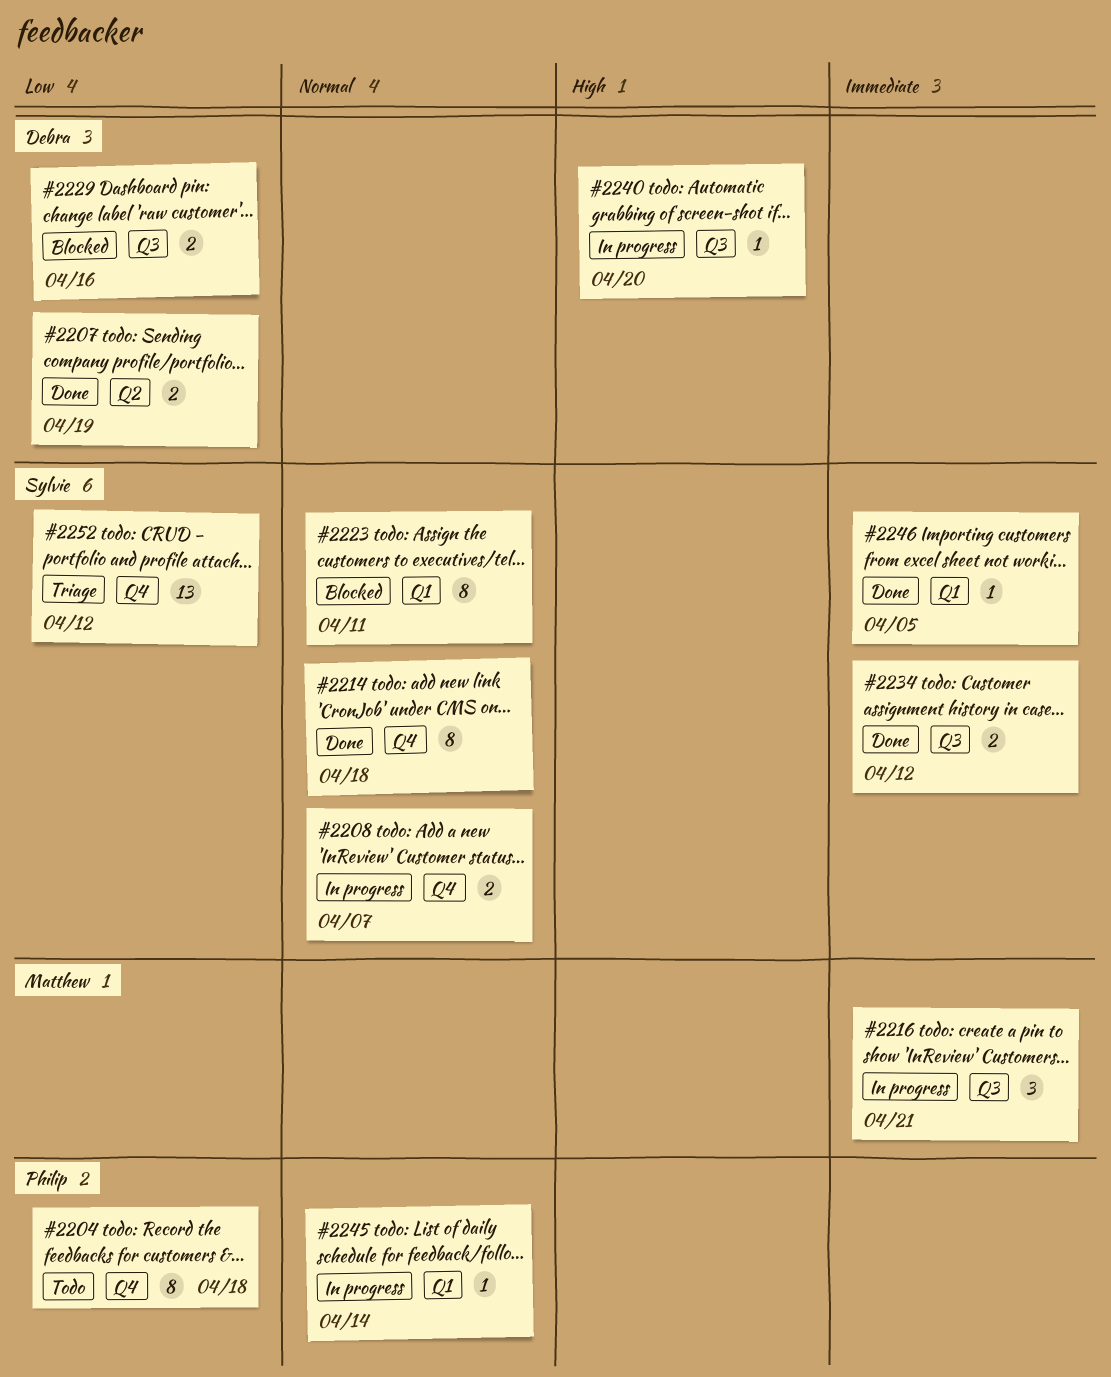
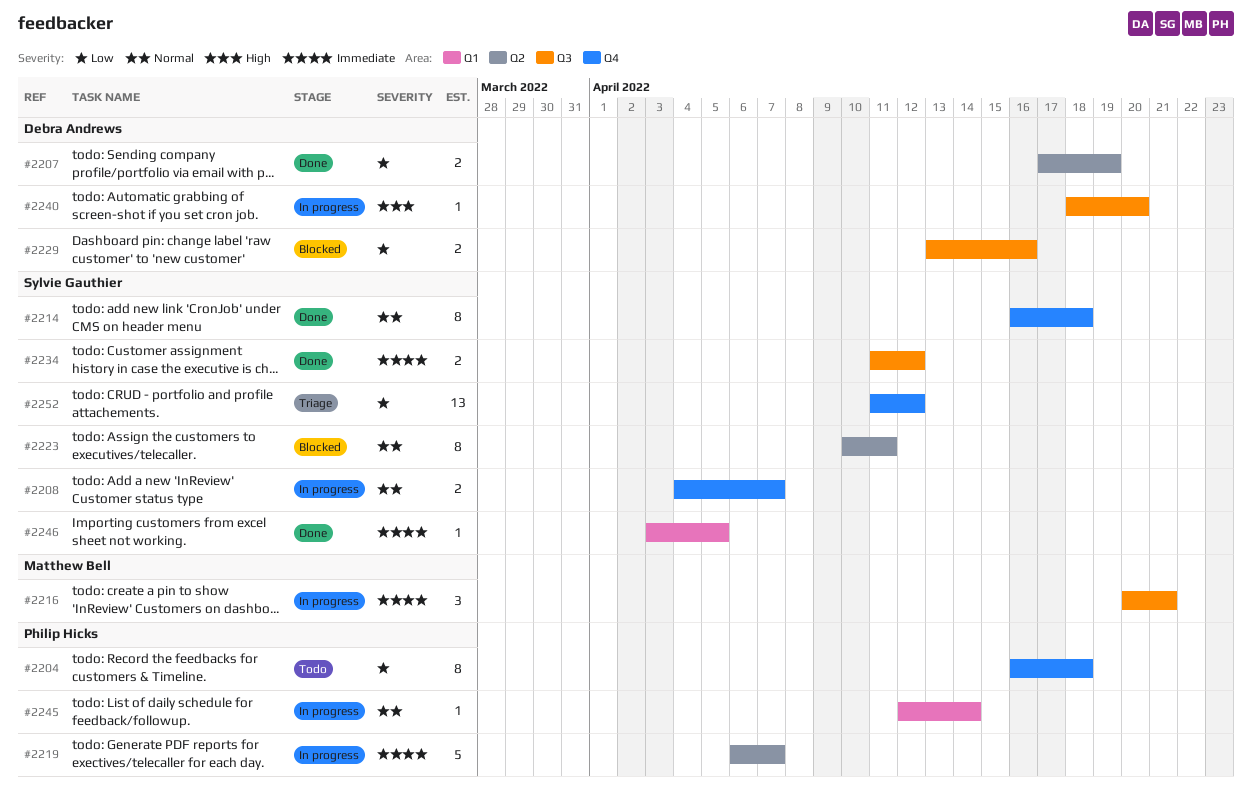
#2219: none -> present
#2223, label: Q1 -> Q2

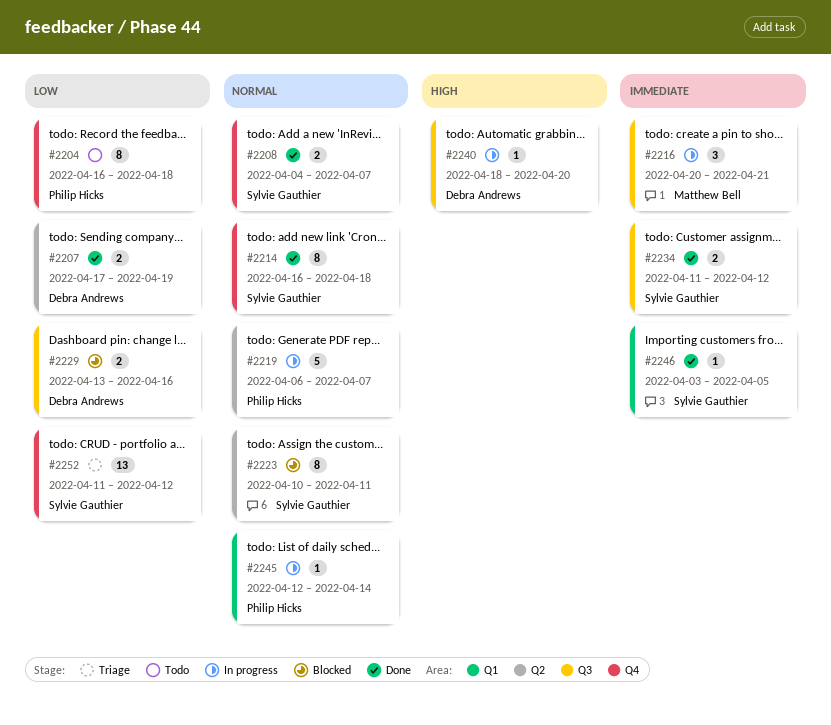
#2208, status: In progress -> Done
#2219, priority: Immediate -> Normal

